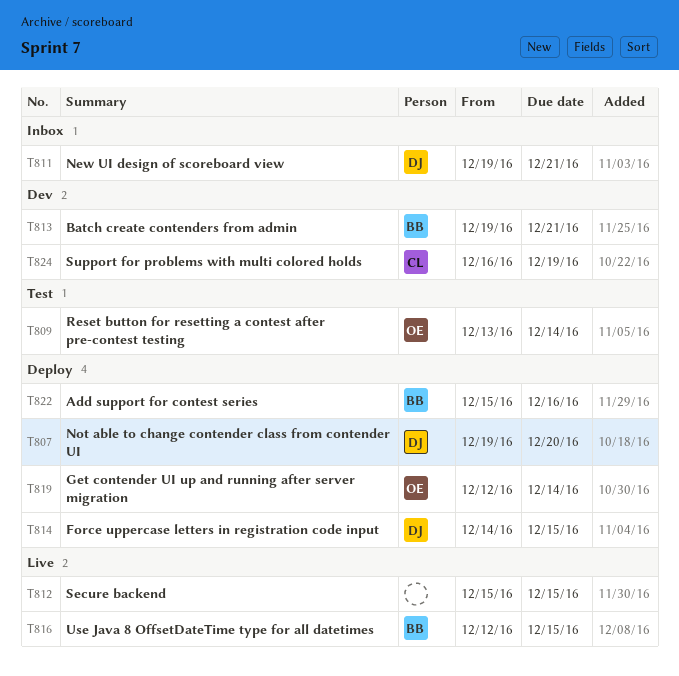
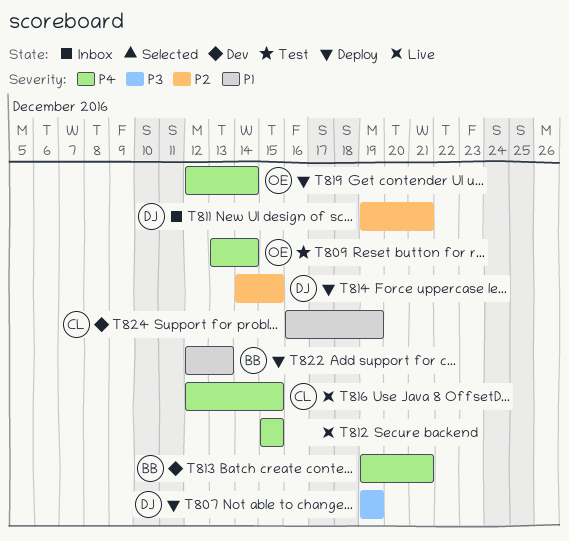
T807, due: Dec 20 -> Dec 19
T816, owner: BB -> CL
T822, start: Dec 15 -> Dec 12
T822, due: Dec 16 -> Dec 13

